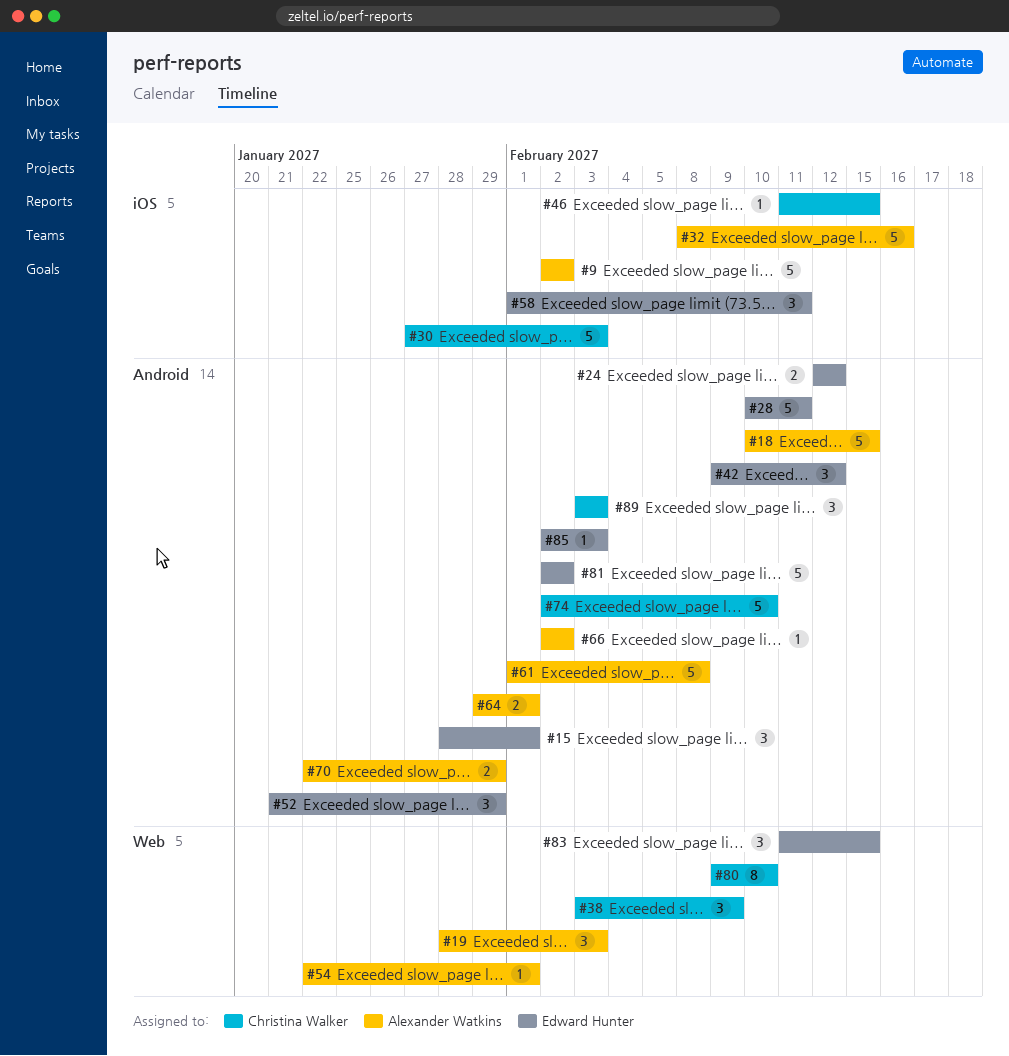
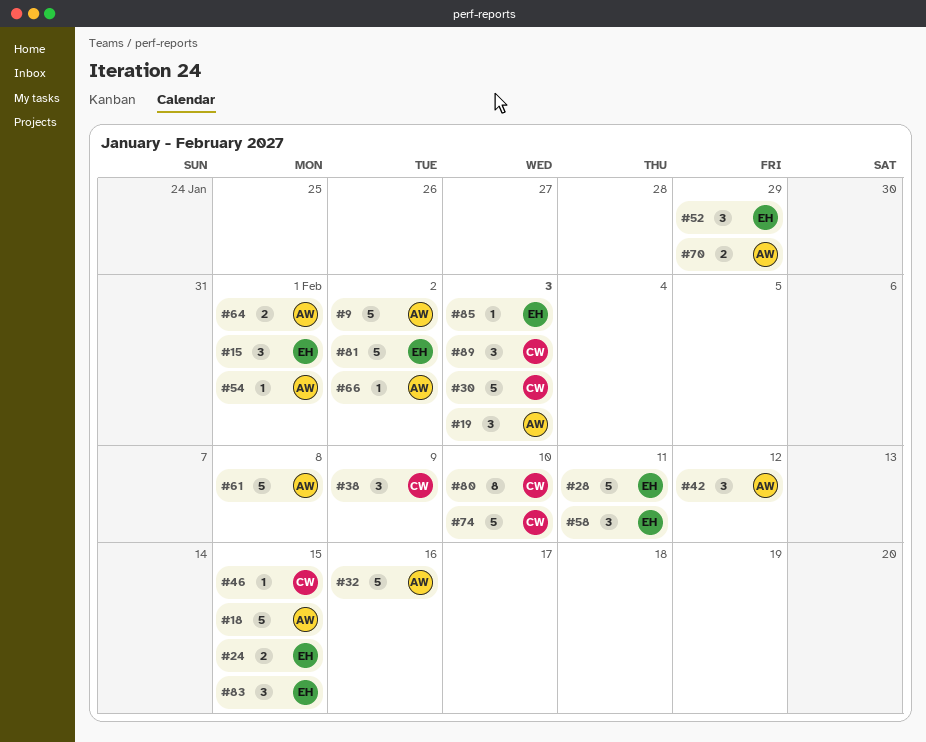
#24, due: Feb 12 -> Feb 15
#42, owner: Edward Hunter -> Alexander Watkins

